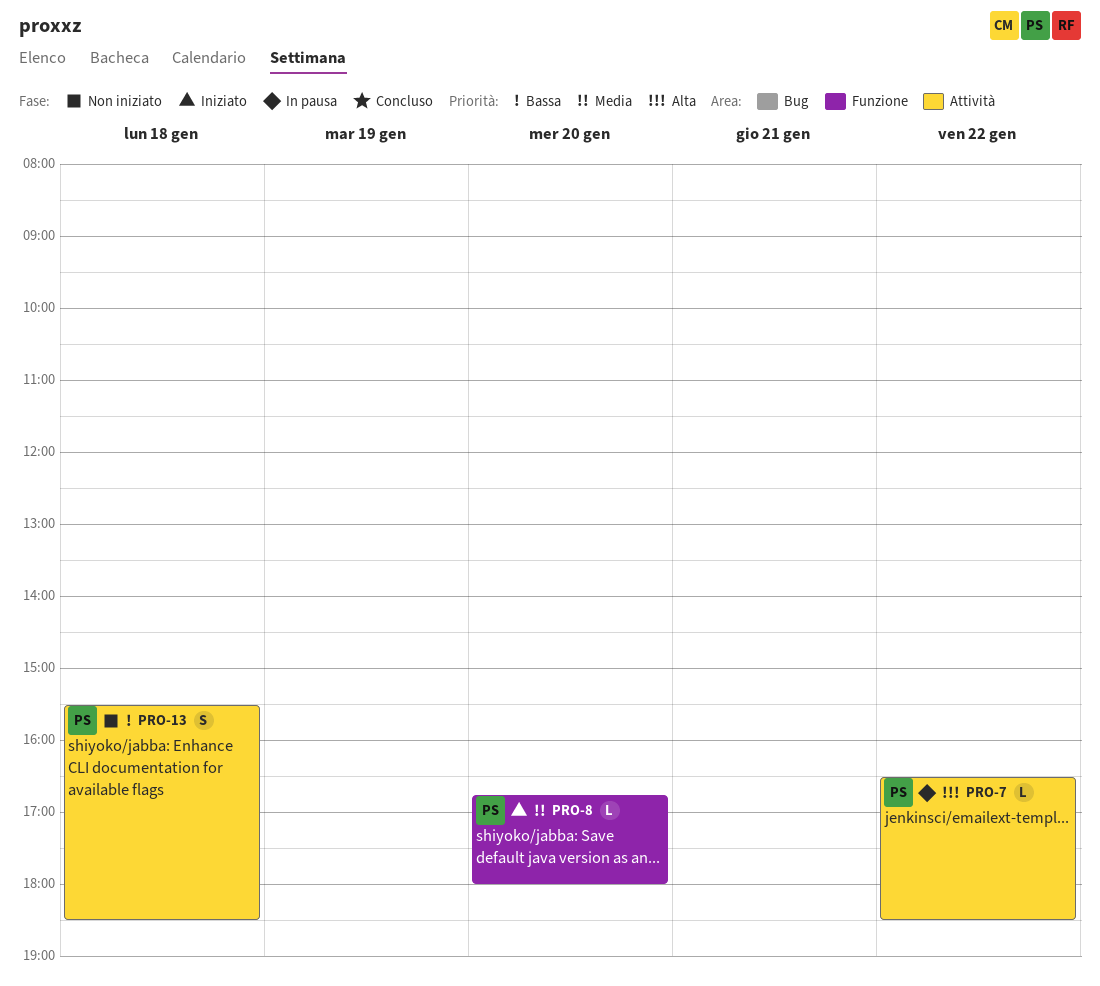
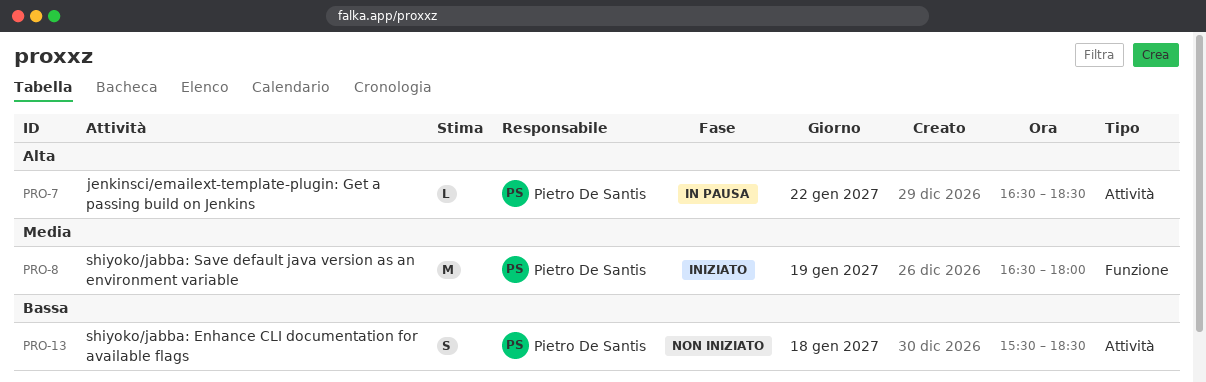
PRO-8, estimate: L -> M
PRO-8, day: Jan 20 -> Jan 19
PRO-8, begins: 16:45 -> 16:30

